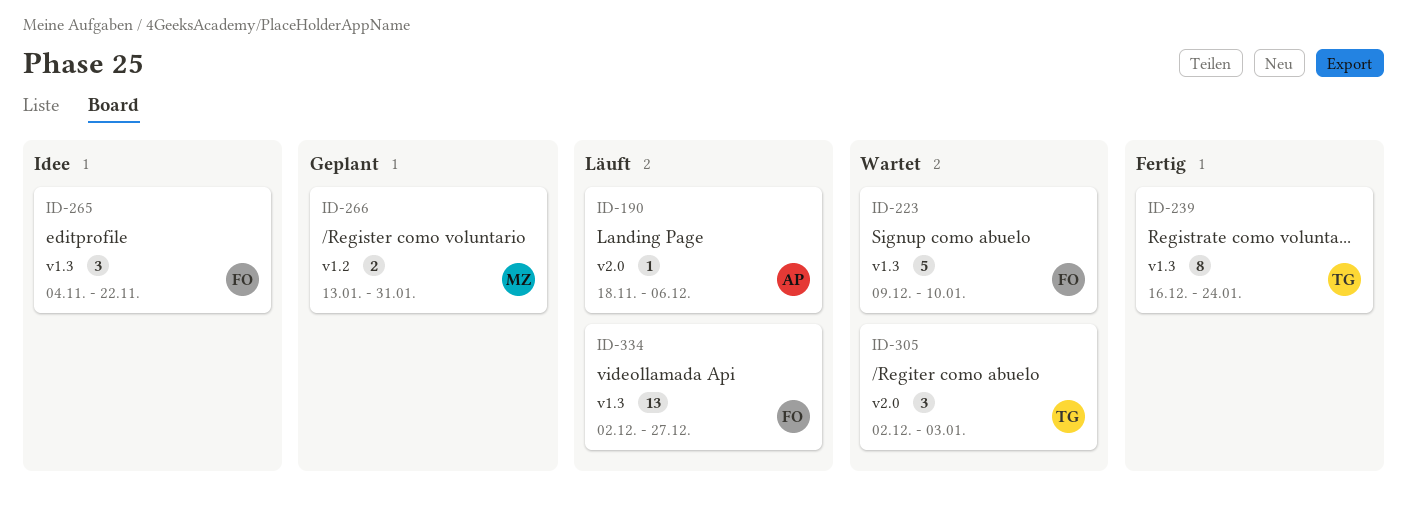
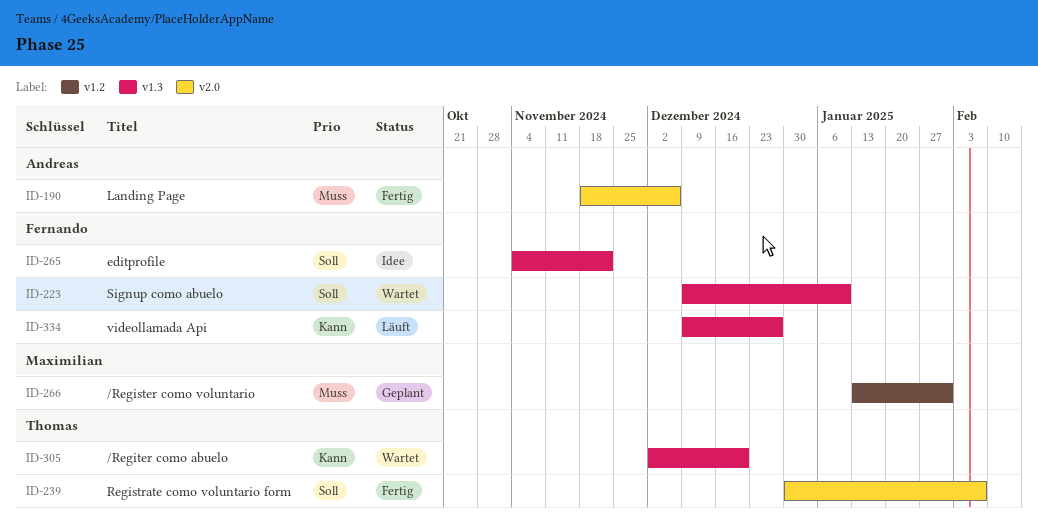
ID-190, status: Läuft -> Fertig
ID-239, label: v1.3 -> v2.0
ID-239, start: Dec 16 -> Dec 30
ID-239, due: Jan 24 -> Feb 7
ID-305, label: v2.0 -> v1.3
ID-305, due: Jan 3 -> Dec 20
ID-334, start: Dec 2 -> Dec 9

